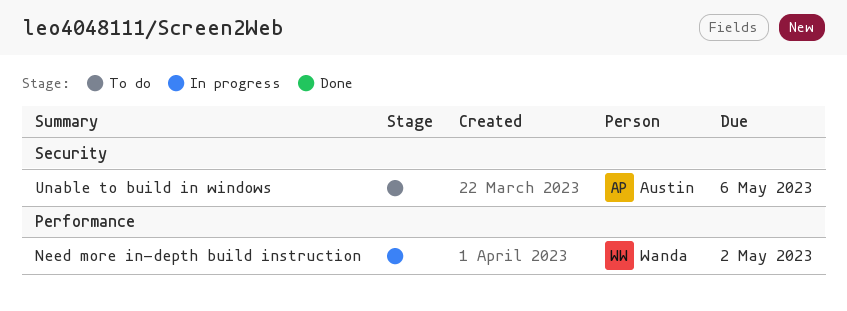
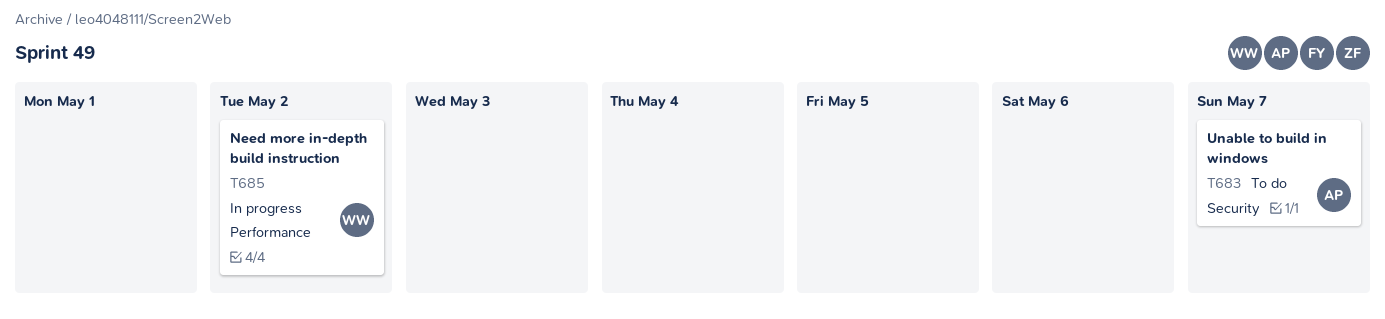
Unable to build in windows, due: May 6 -> May 7

